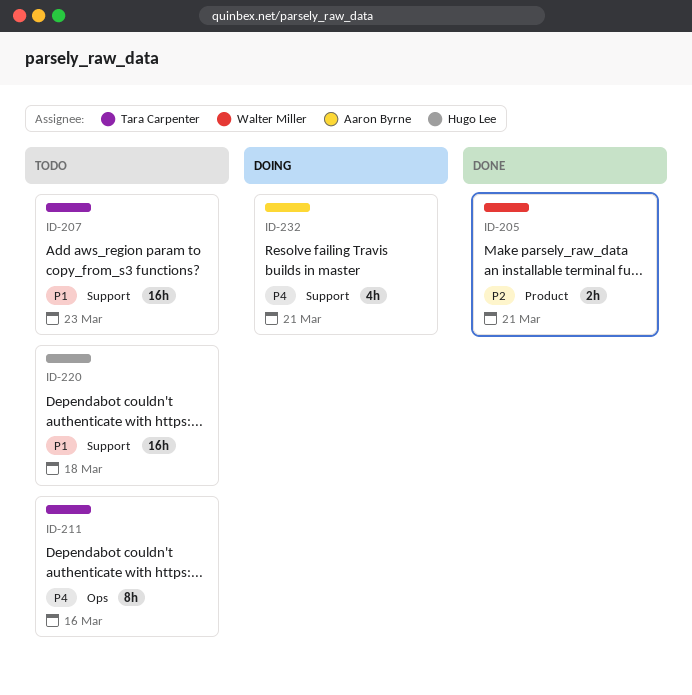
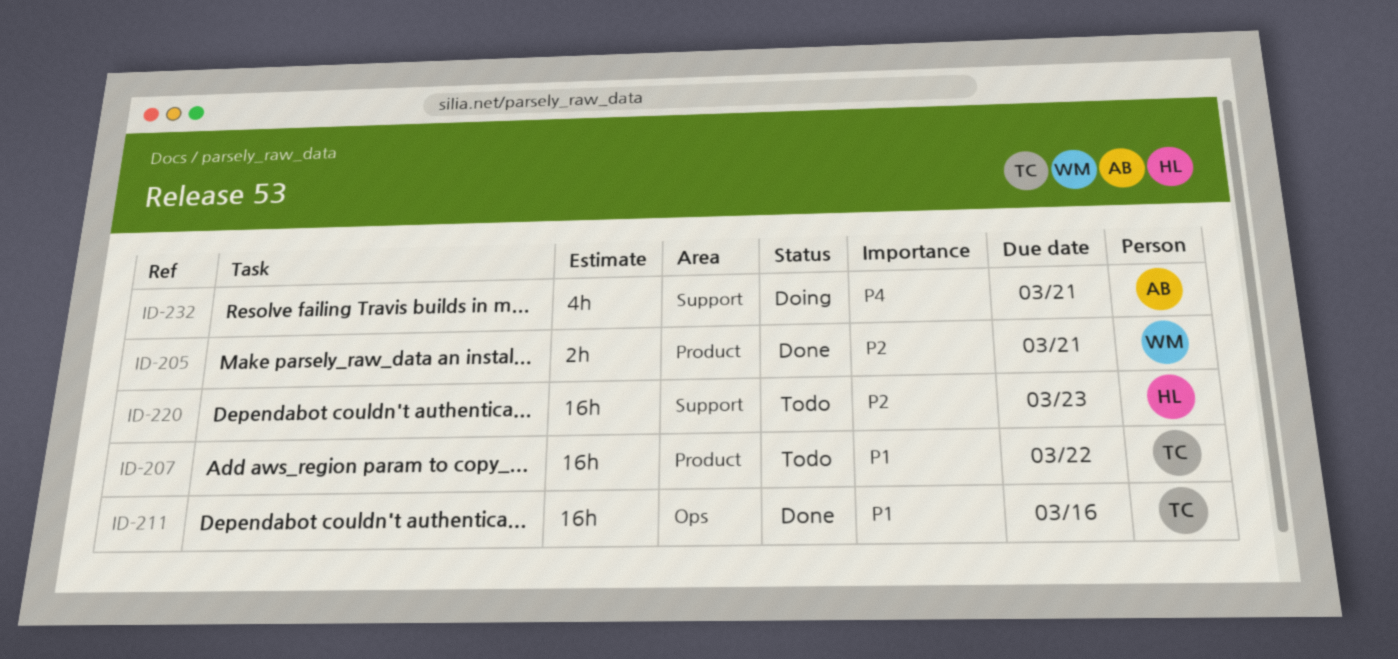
ID-207, label: Support -> Product
ID-207, due: Mar 23 -> Mar 22
ID-211, status: Todo -> Done
ID-211, priority: P4 -> P1
ID-211, estimate: 8h -> 16h
ID-220, priority: P1 -> P2
ID-220, due: Mar 18 -> Mar 23

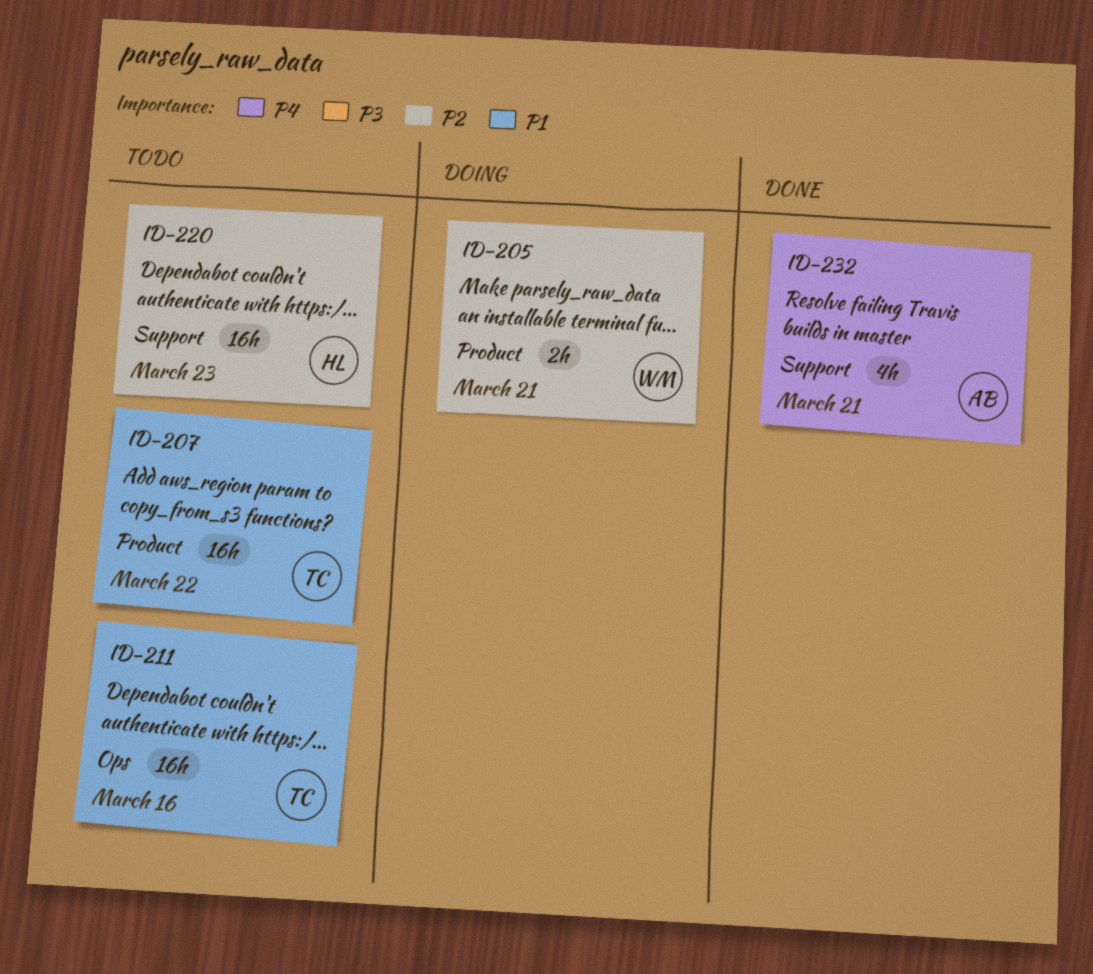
ID-205, status: Done -> Doing
ID-211, status: Done -> Todo
ID-232, status: Doing -> Done

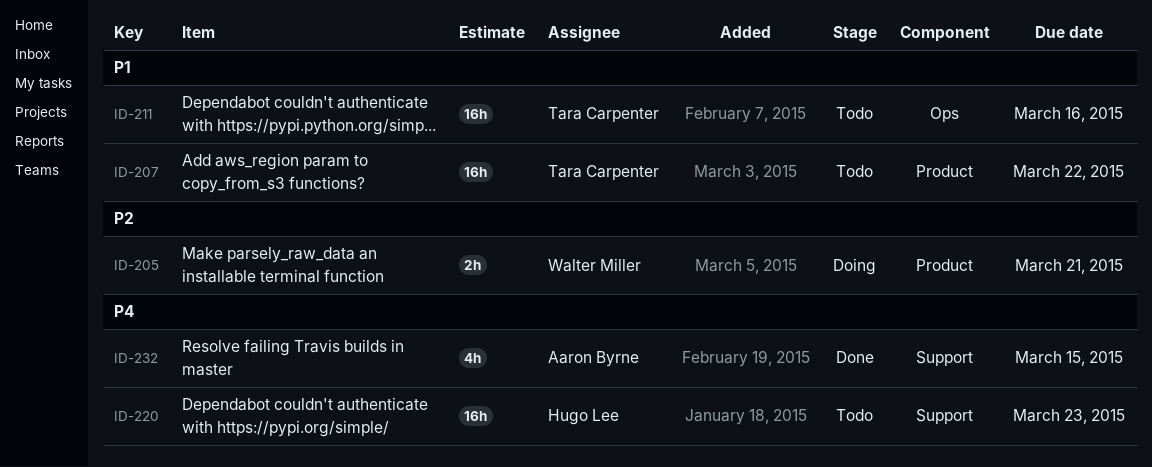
ID-220, priority: P2 -> P4
ID-232, due: Mar 21 -> Mar 15

